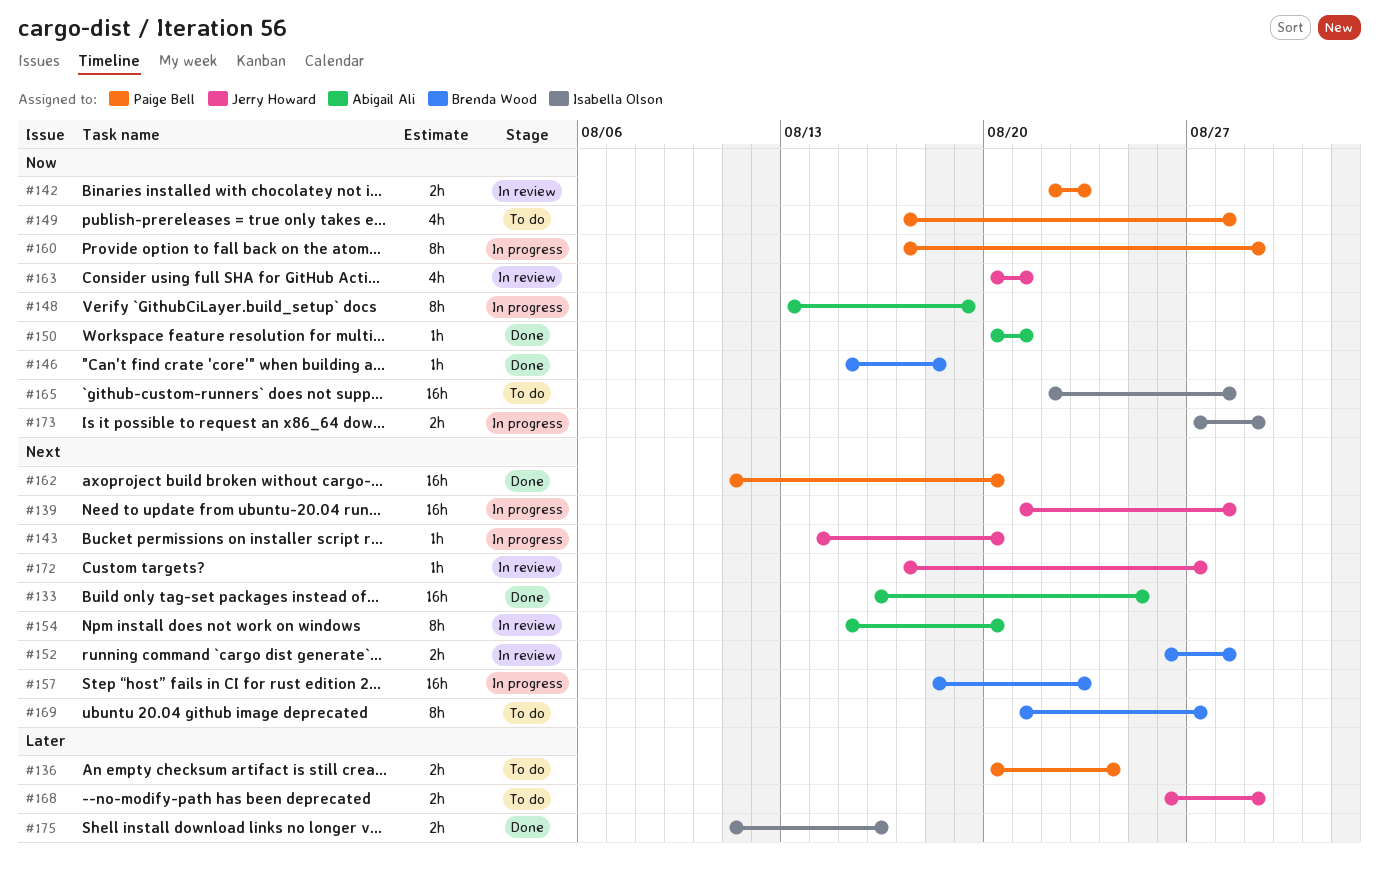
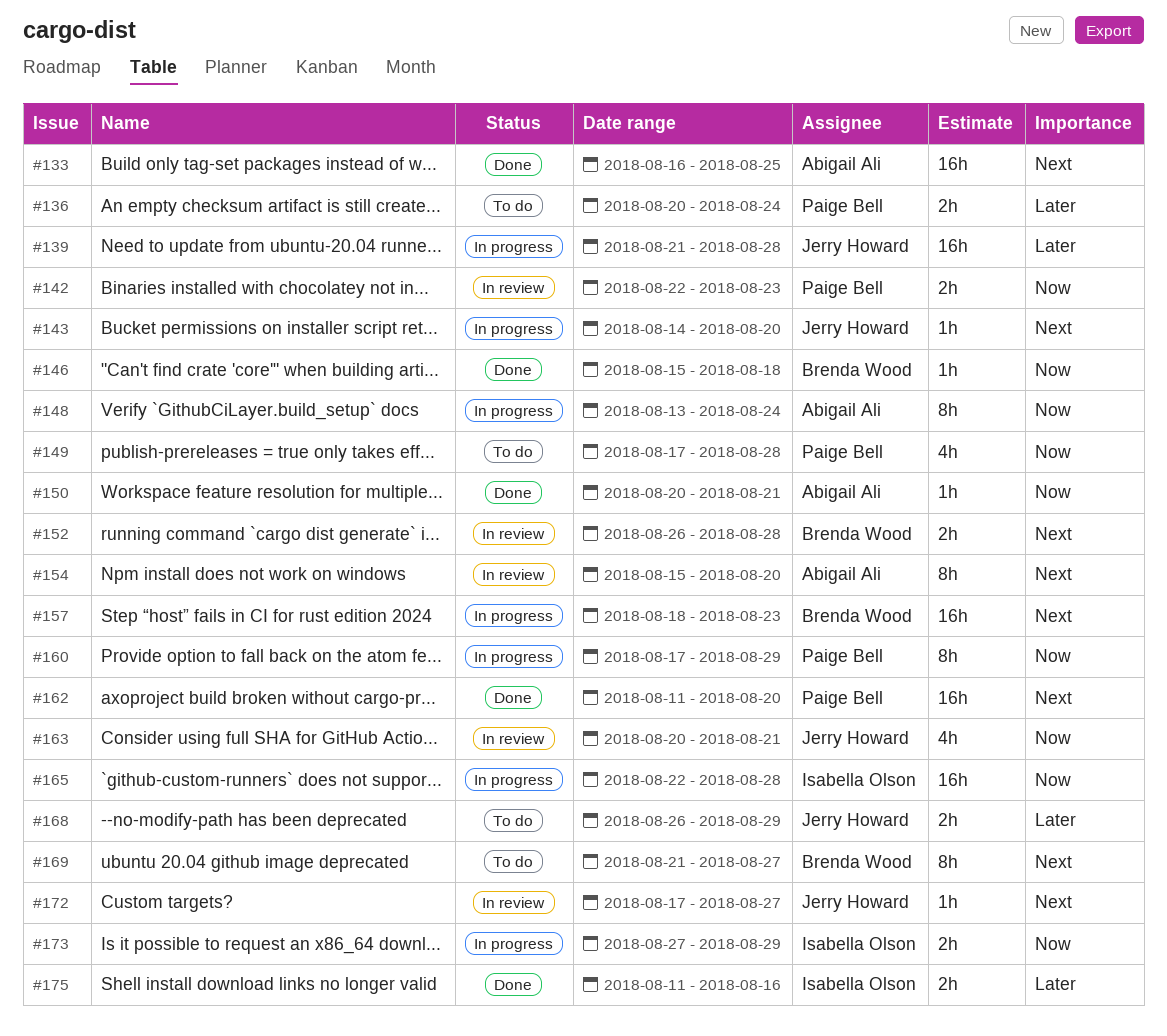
#139, priority: Next -> Later
#148, due: Aug 19 -> Aug 24
#165, status: To do -> In progress

